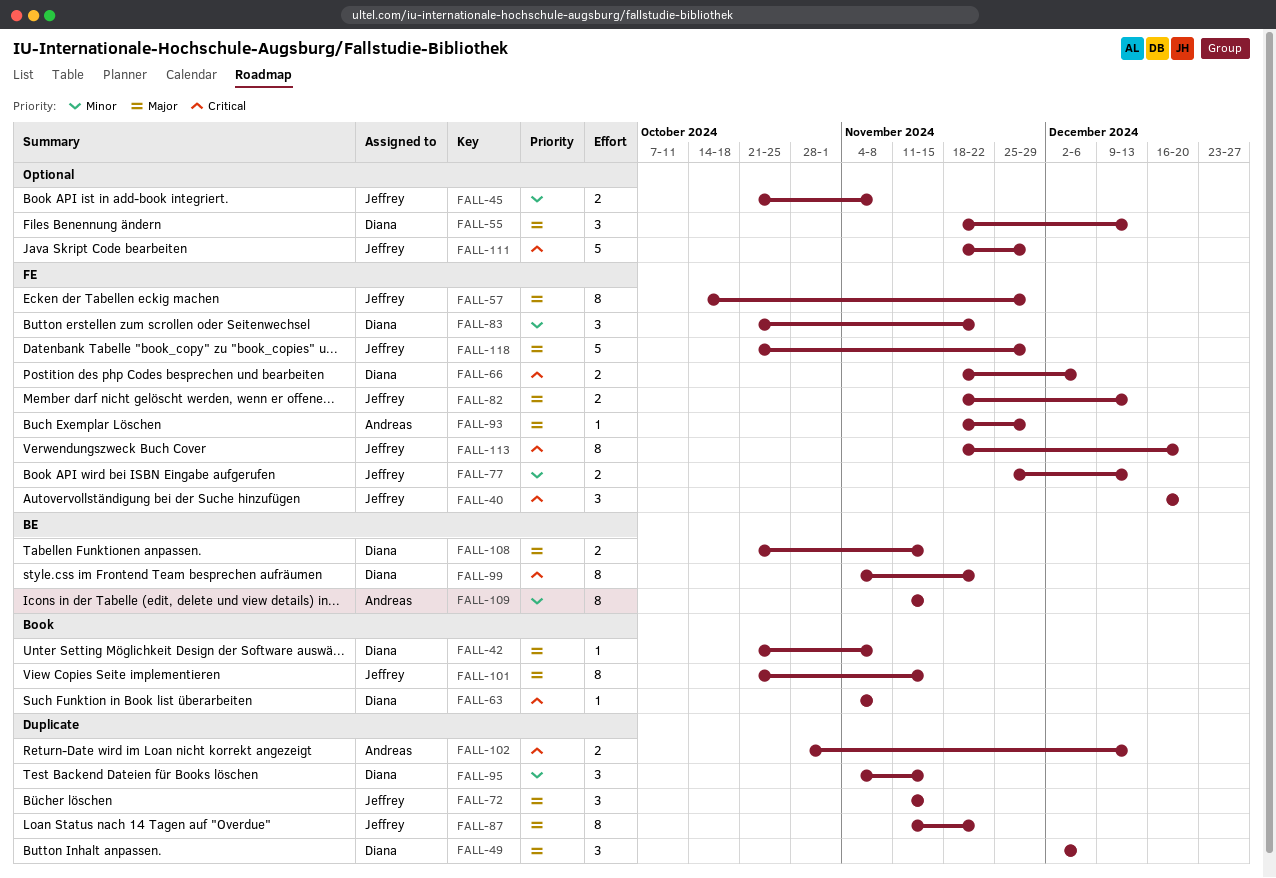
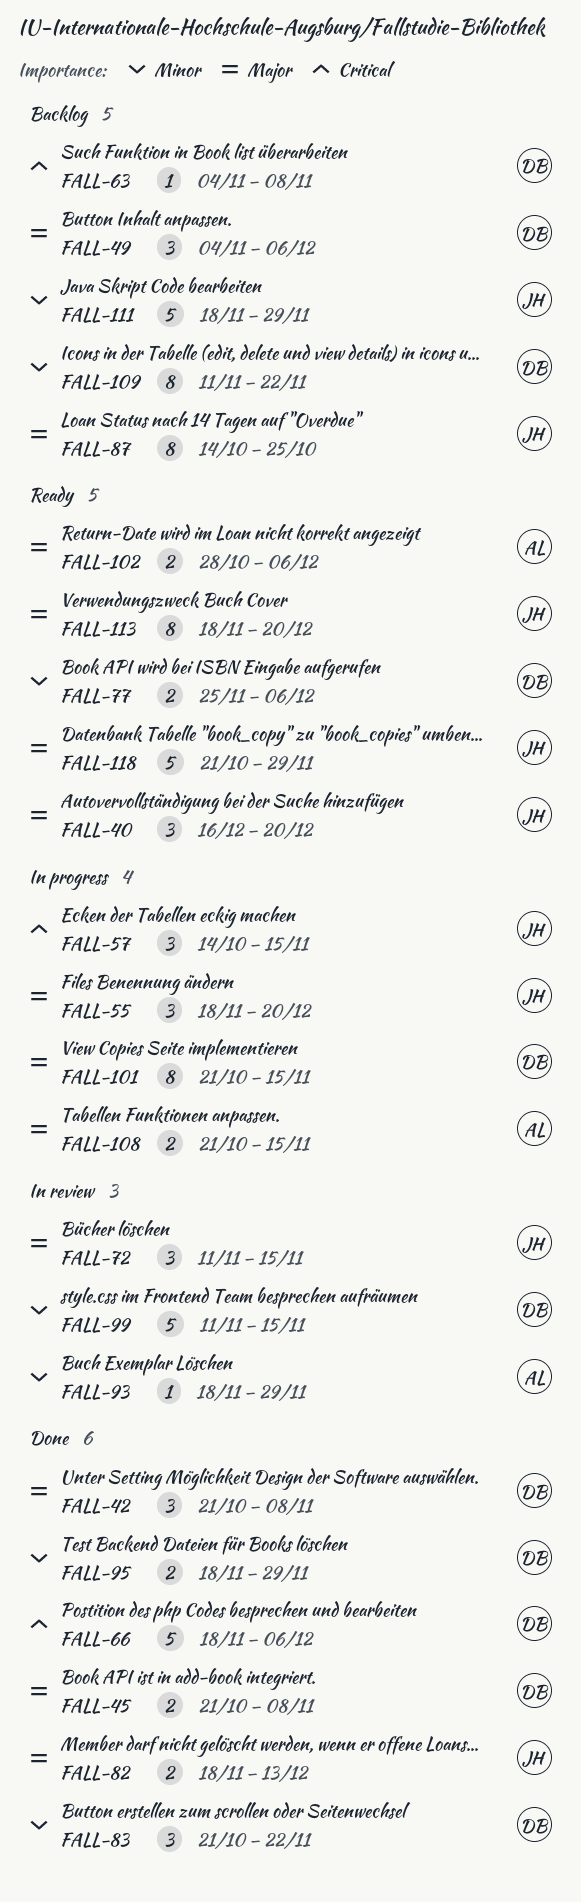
FALL-40, priority: Critical -> Major
FALL-42, estimate: 1 -> 3
FALL-45, owner: Jeffrey -> Diana
FALL-45, priority: Minor -> Major
FALL-49, start: Dec 2 -> Nov 4
FALL-55, owner: Diana -> Jeffrey
FALL-55, due: Dec 13 -> Dec 20
FALL-57, priority: Major -> Critical
FALL-57, estimate: 8 -> 3
FALL-57, due: Nov 29 -> Nov 15
FALL-66, estimate: 2 -> 5
FALL-77, owner: Jeffrey -> Diana
FALL-77, due: Dec 13 -> Dec 6
FALL-87, start: Nov 11 -> Oct 14
FALL-87, due: Nov 22 -> Oct 25
FALL-93, priority: Major -> Minor
FALL-95, estimate: 3 -> 2
FALL-95, start: Nov 4 -> Nov 18
FALL-95, due: Nov 15 -> Nov 29
FALL-99, priority: Critical -> Minor
FALL-99, estimate: 8 -> 5
FALL-99, start: Nov 4 -> Nov 11
FALL-99, due: Nov 22 -> Nov 15
FALL-101, owner: Jeffrey -> Diana
FALL-102, priority: Critical -> Major
FALL-102, due: Dec 13 -> Dec 6
FALL-108, owner: Diana -> Andreas
FALL-109, owner: Andreas -> Diana
FALL-109, due: Nov 15 -> Nov 22
FALL-111, priority: Critical -> Minor
FALL-113, priority: Critical -> Major

